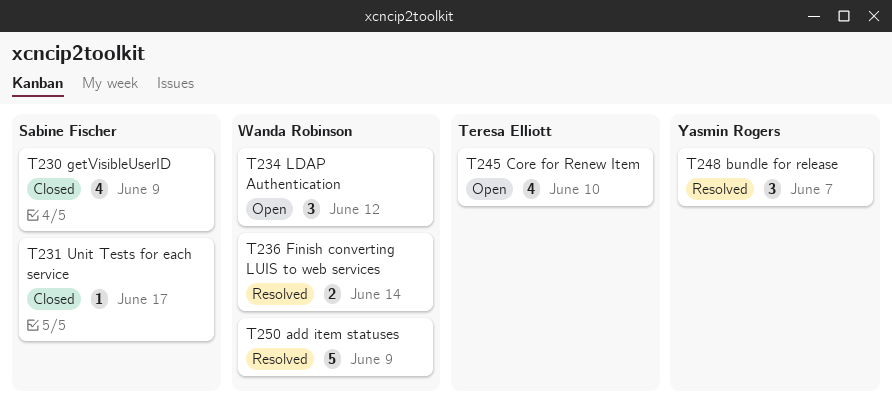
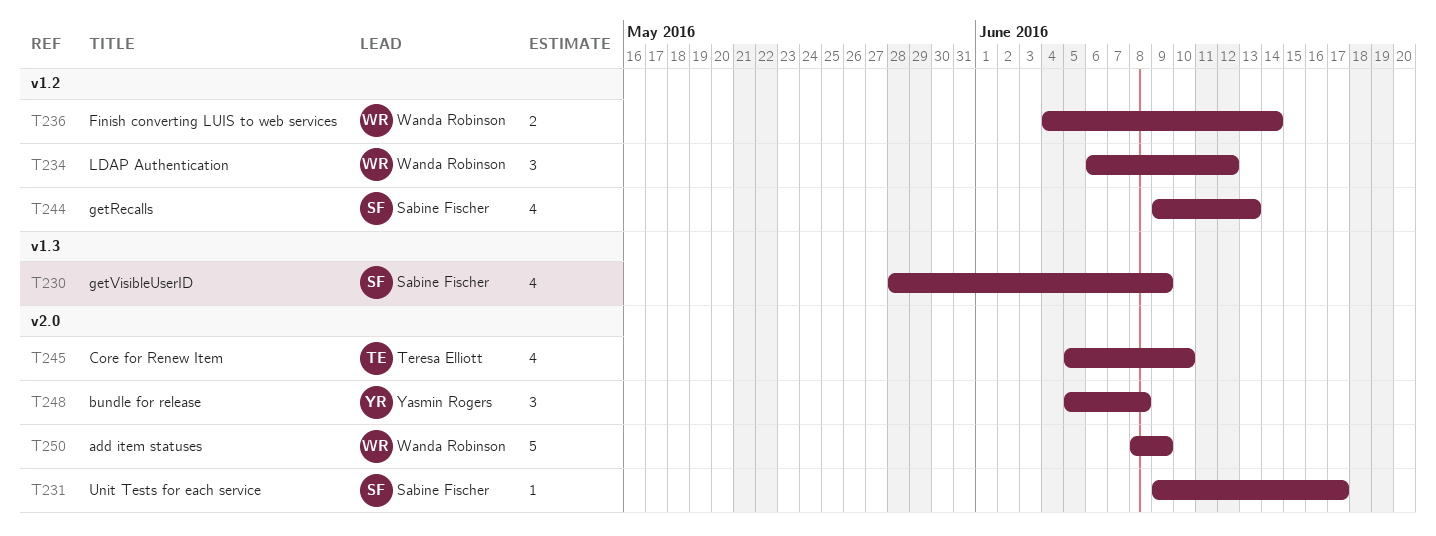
T244: none -> present
T248, due: Jun 7 -> Jun 8

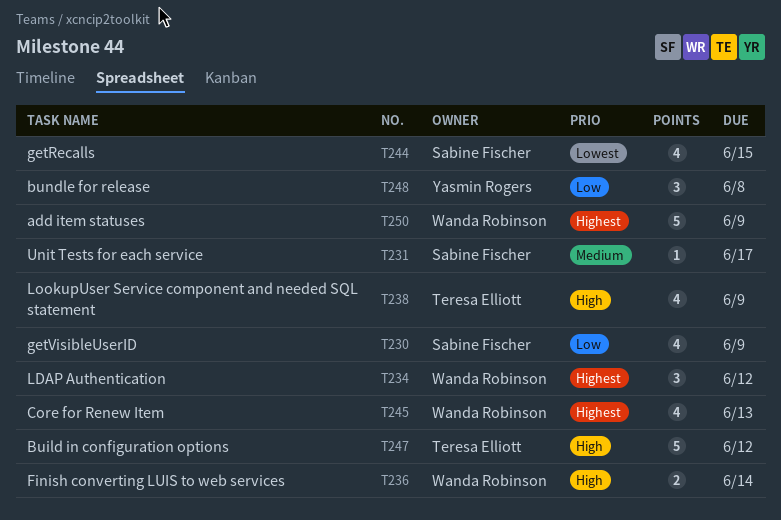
T238: none -> present
T244, due: Jun 13 -> Jun 15
T245, owner: Teresa Elliott -> Wanda Robinson
T245, due: Jun 10 -> Jun 13
T247: none -> present

